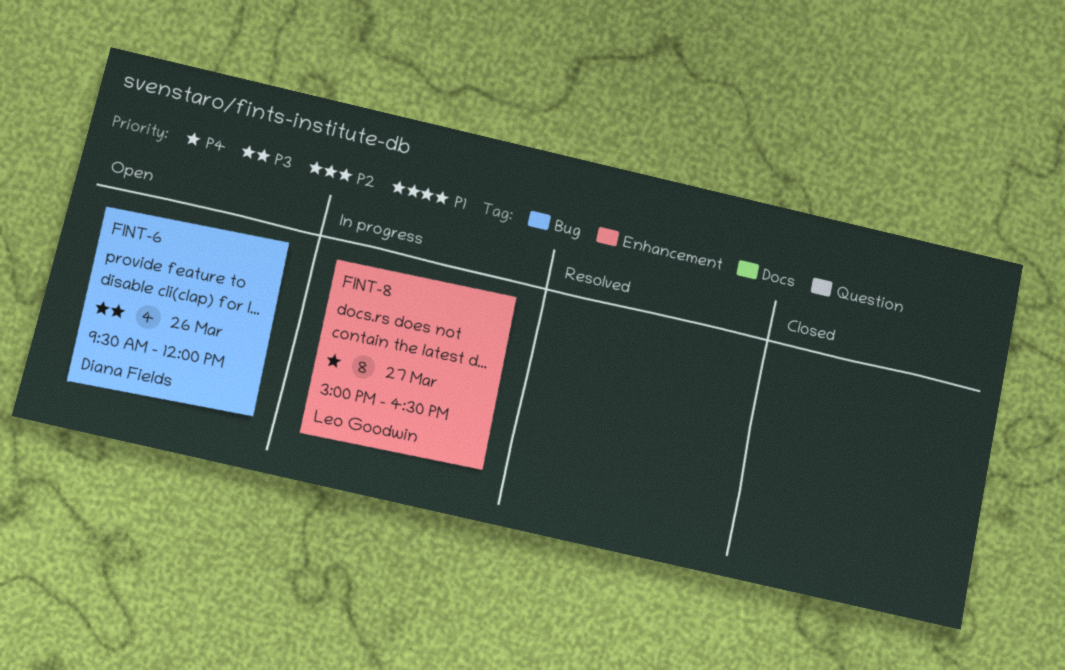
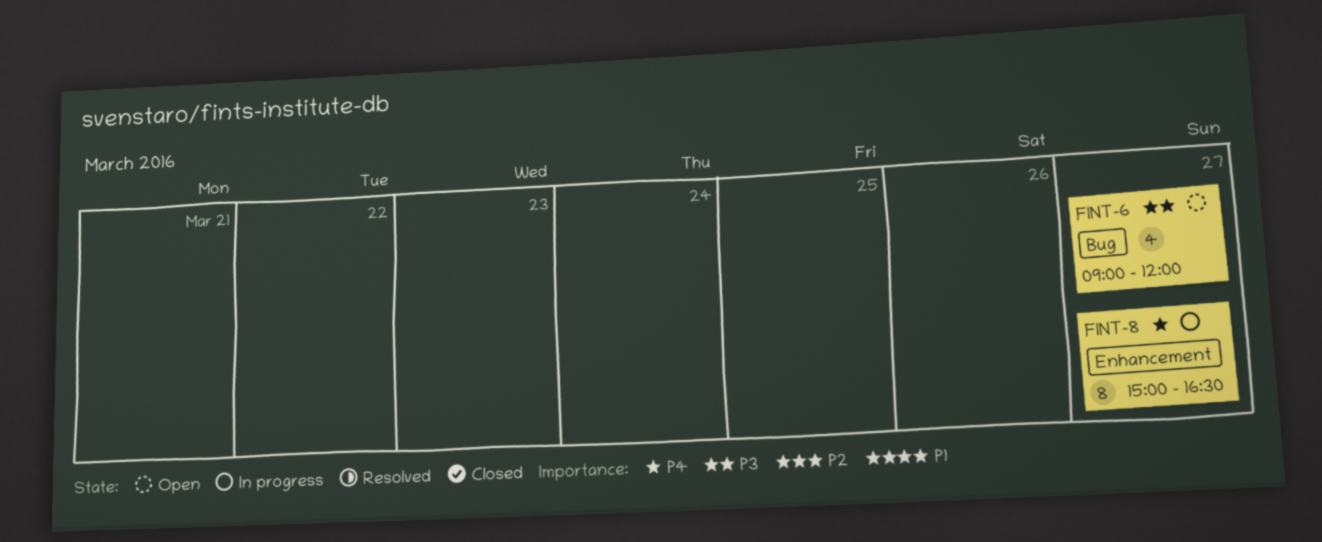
FINT-6, day: Mar 26 -> Mar 27
FINT-6, begins: 09:30 -> 09:00

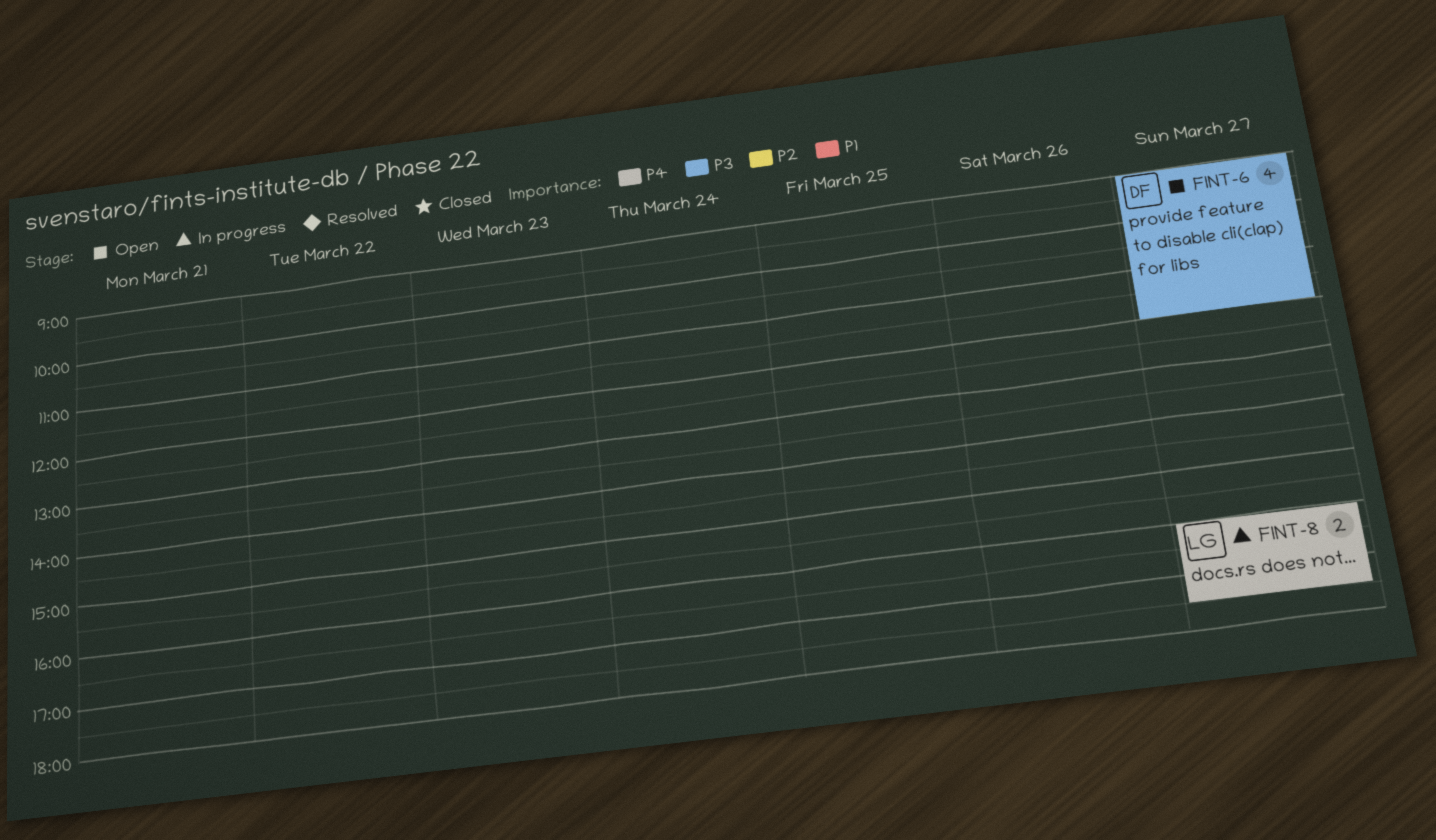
FINT-8, estimate: 8 -> 2
FINT-8, begins: 15:00 -> 16:00
FINT-8, ends: 16:30 -> 17:30

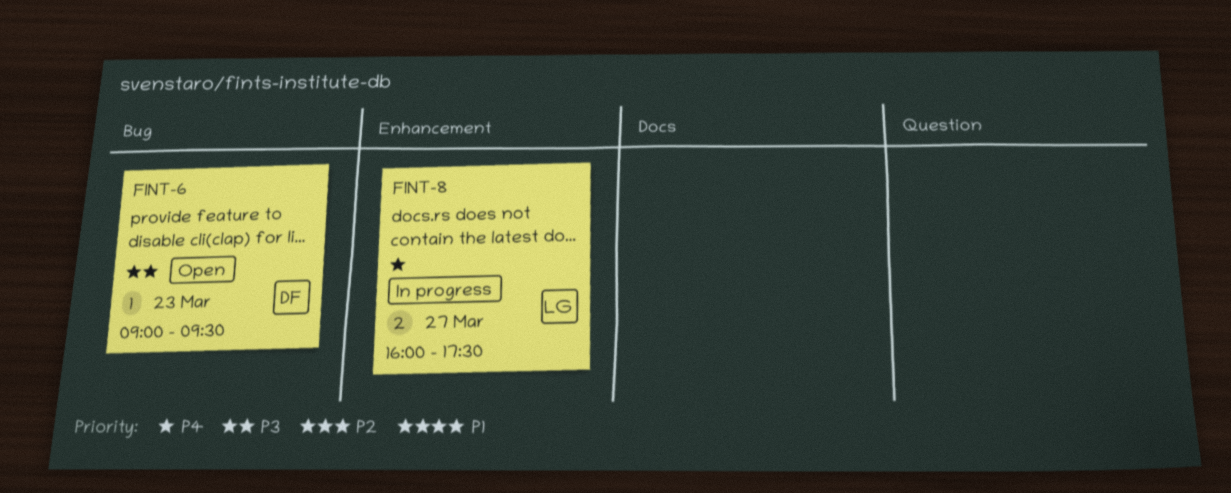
FINT-6, estimate: 4 -> 1
FINT-6, day: Mar 27 -> Mar 23
FINT-6, ends: 12:00 -> 09:30

